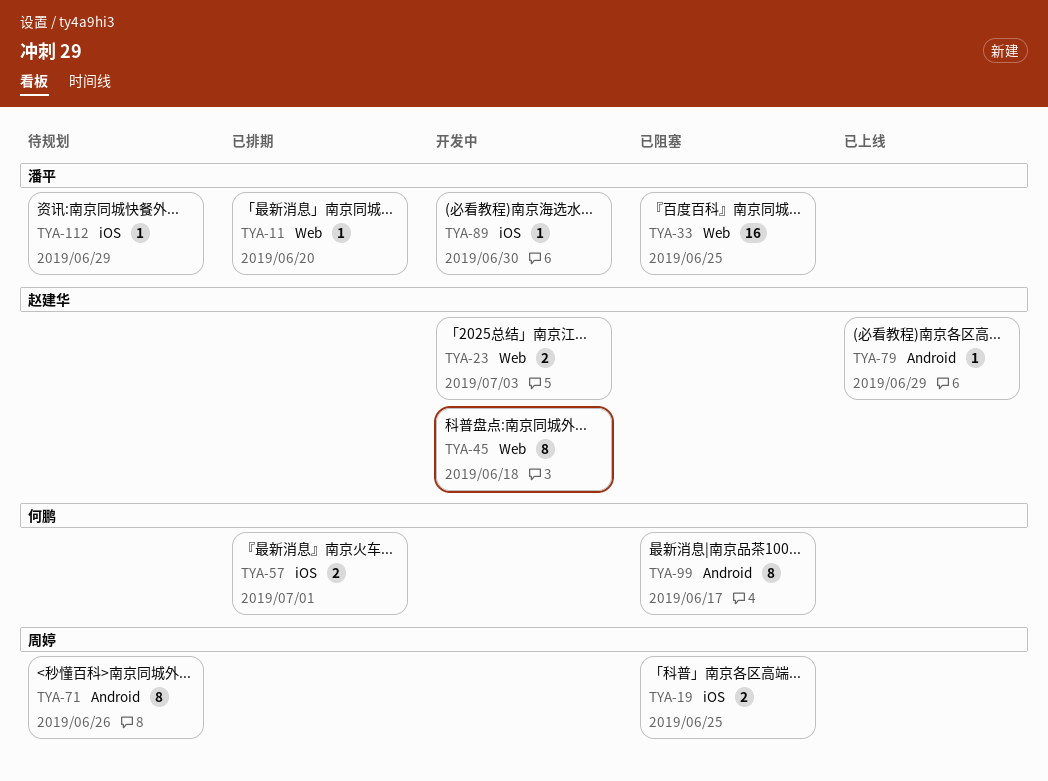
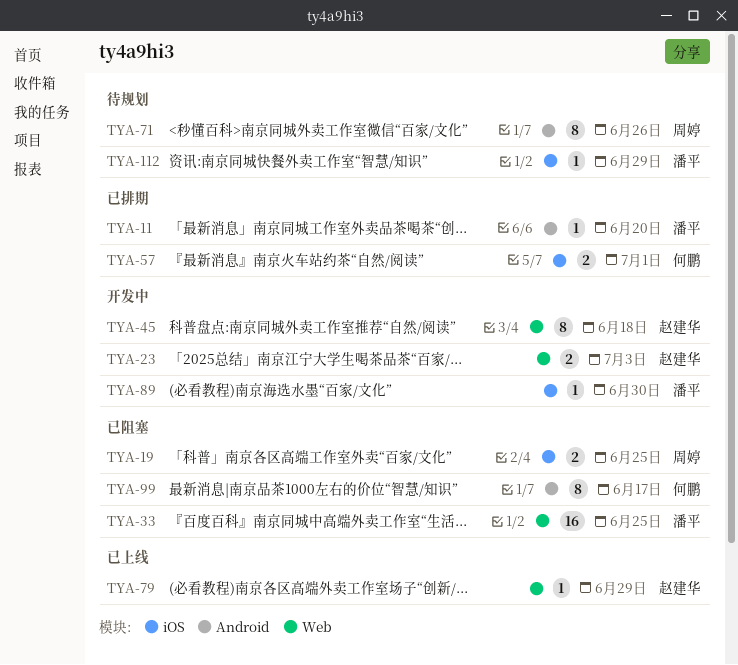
TYA-11, label: Web -> Android
TYA-79, label: Android -> Web

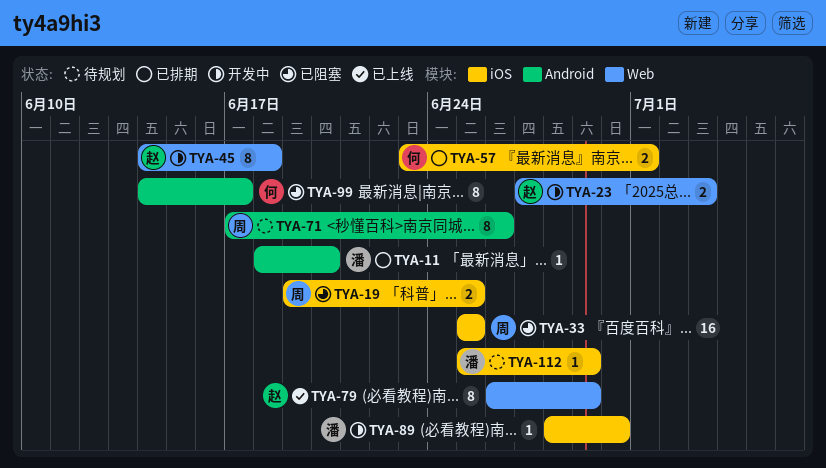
TYA-33, owner: 潘平 -> 周婷
TYA-33, label: Web -> iOS
TYA-79, estimate: 1 -> 8

